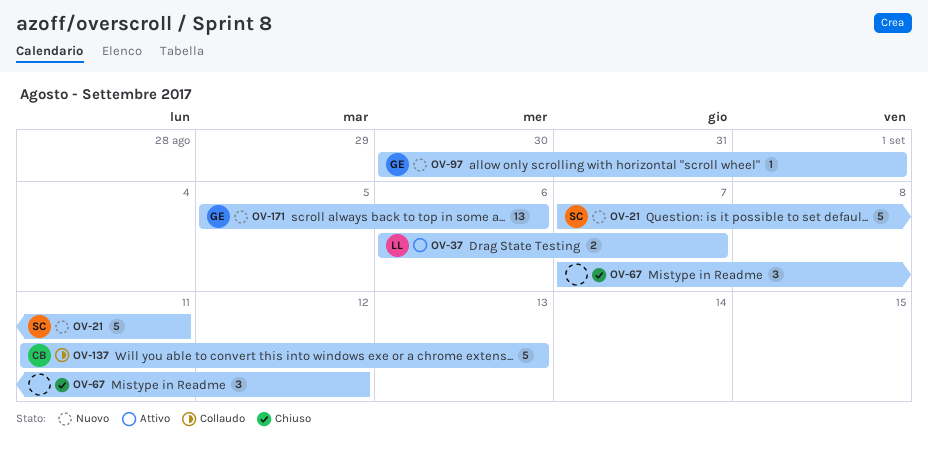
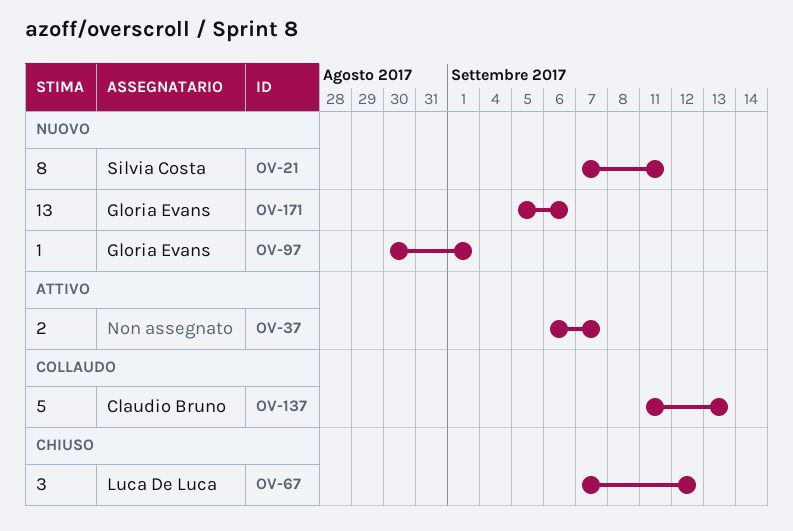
OV-21, estimate: 5 -> 8
OV-37, owner: Luca De Luca -> none
OV-67, owner: none -> Luca De Luca

